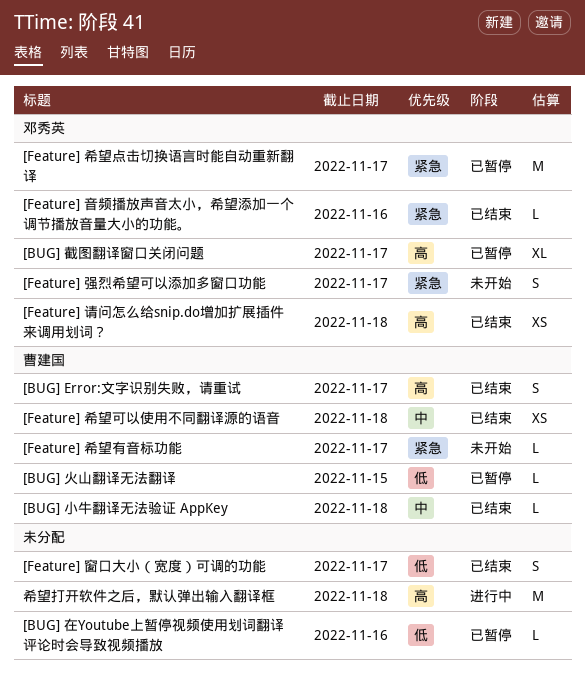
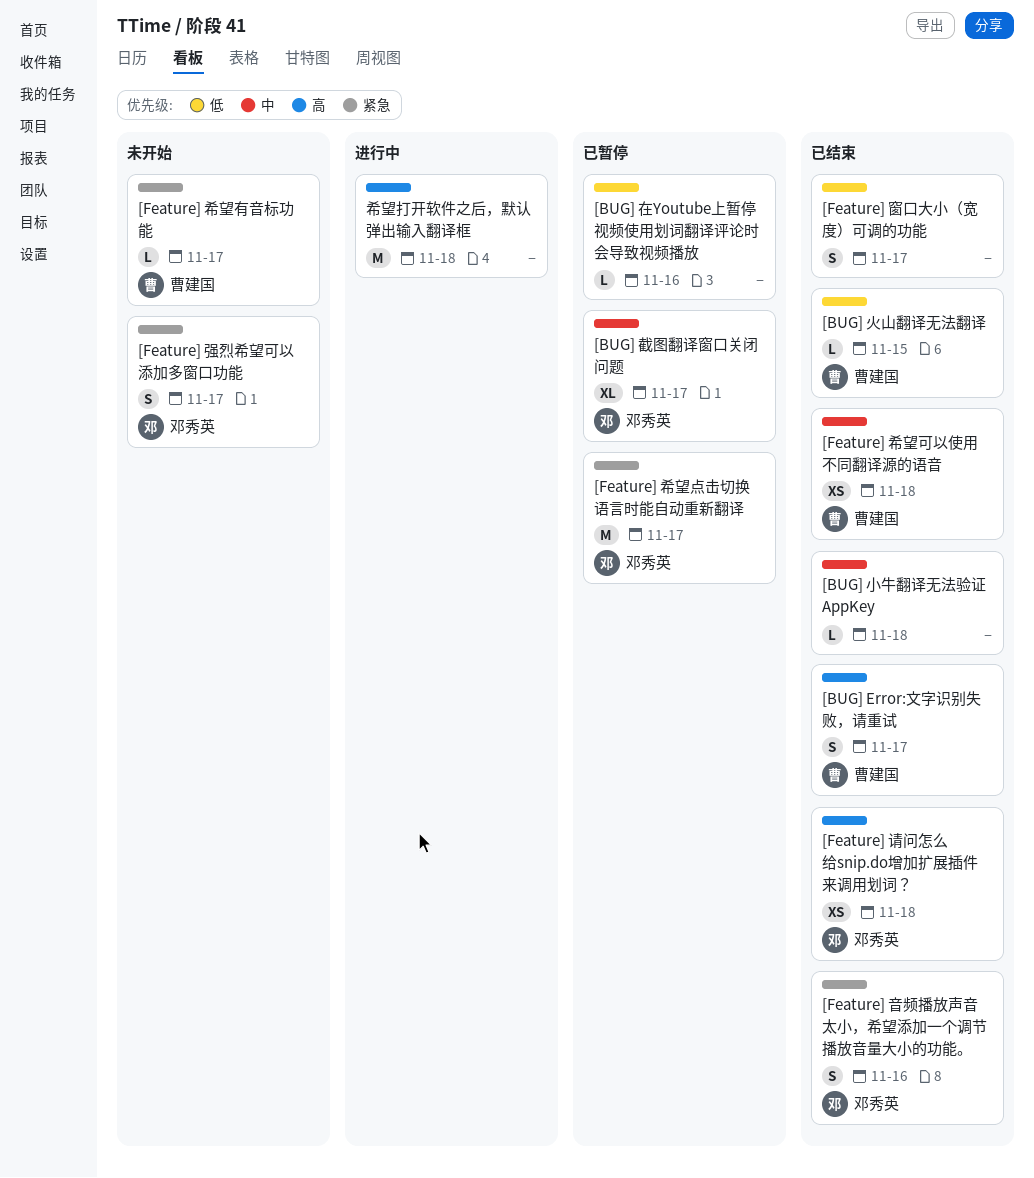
[BUG] 小牛翻译无法验证 AppKey, owner: 曹建国 -> none
[BUG] 截图翻译窗口关闭问题, priority: 高 -> 中
[BUG] 火山翻译无法翻译, status: 已暂停 -> 已结束
[Feature] 音频播放声音太小，希望添加一个调节播放音量大小的功能。, estimate: L -> S

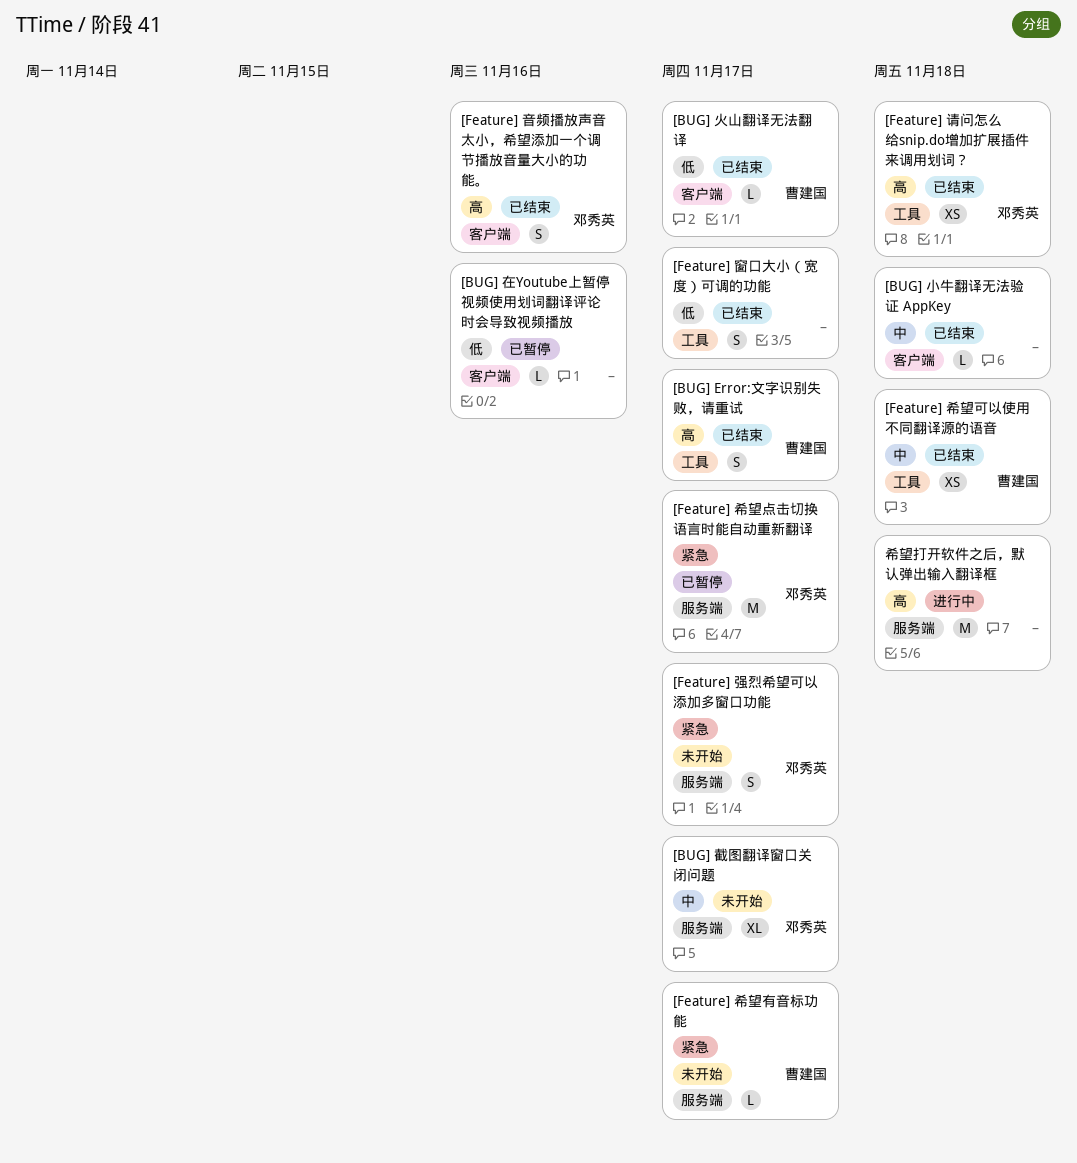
[BUG] 截图翻译窗口关闭问题, status: 已暂停 -> 未开始
[BUG] 火山翻译无法翻译, due: Nov 15 -> Nov 17
[Feature] 音频播放声音太小，希望添加一个调节播放音量大小的功能。, priority: 紧急 -> 高

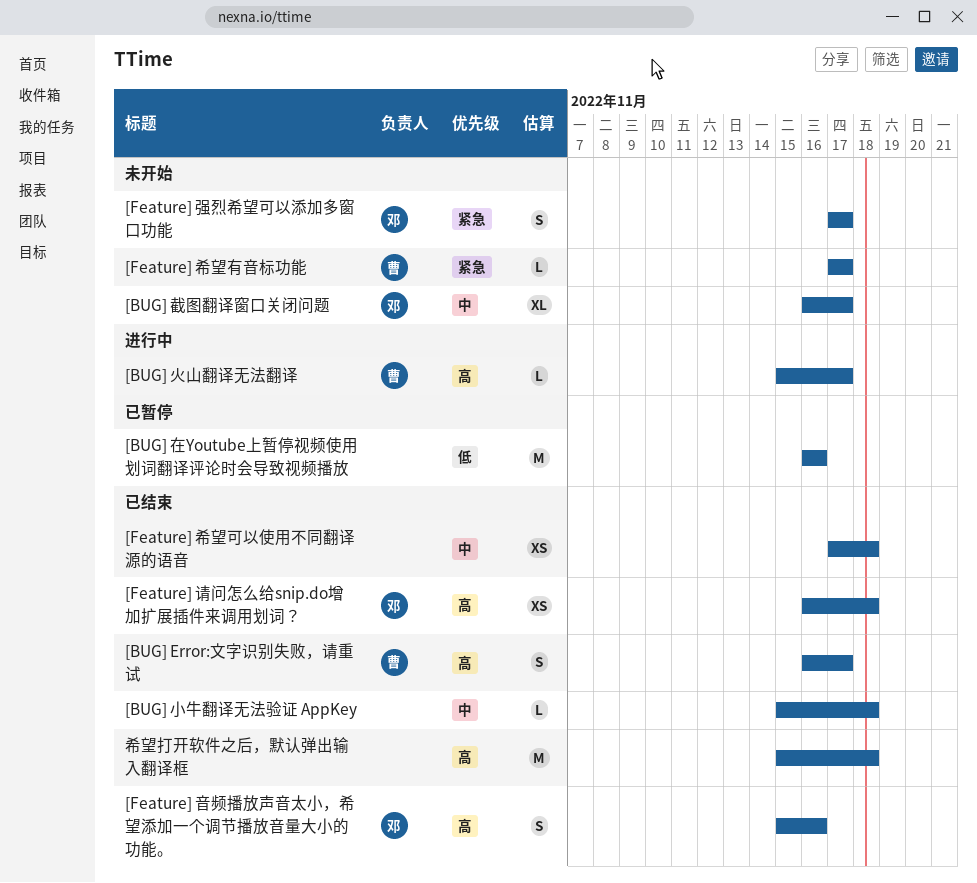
[BUG] 在Youtube上暂停视频使用划词翻译评论时会导致视频播放, estimate: L -> M
[BUG] 火山翻译无法翻译, status: 已结束 -> 进行中
[BUG] 火山翻译无法翻译, priority: 低 -> 高
[Feature] 希望可以使用不同翻译源的语音, owner: 曹建国 -> none
[Feature] 希望点击切换语言时能自动重新翻译: present -> none
[Feature] 窗口大小（宽度）可调的功能: present -> none
希望打开软件之后，默认弹出输入翻译框, status: 进行中 -> 已结束

